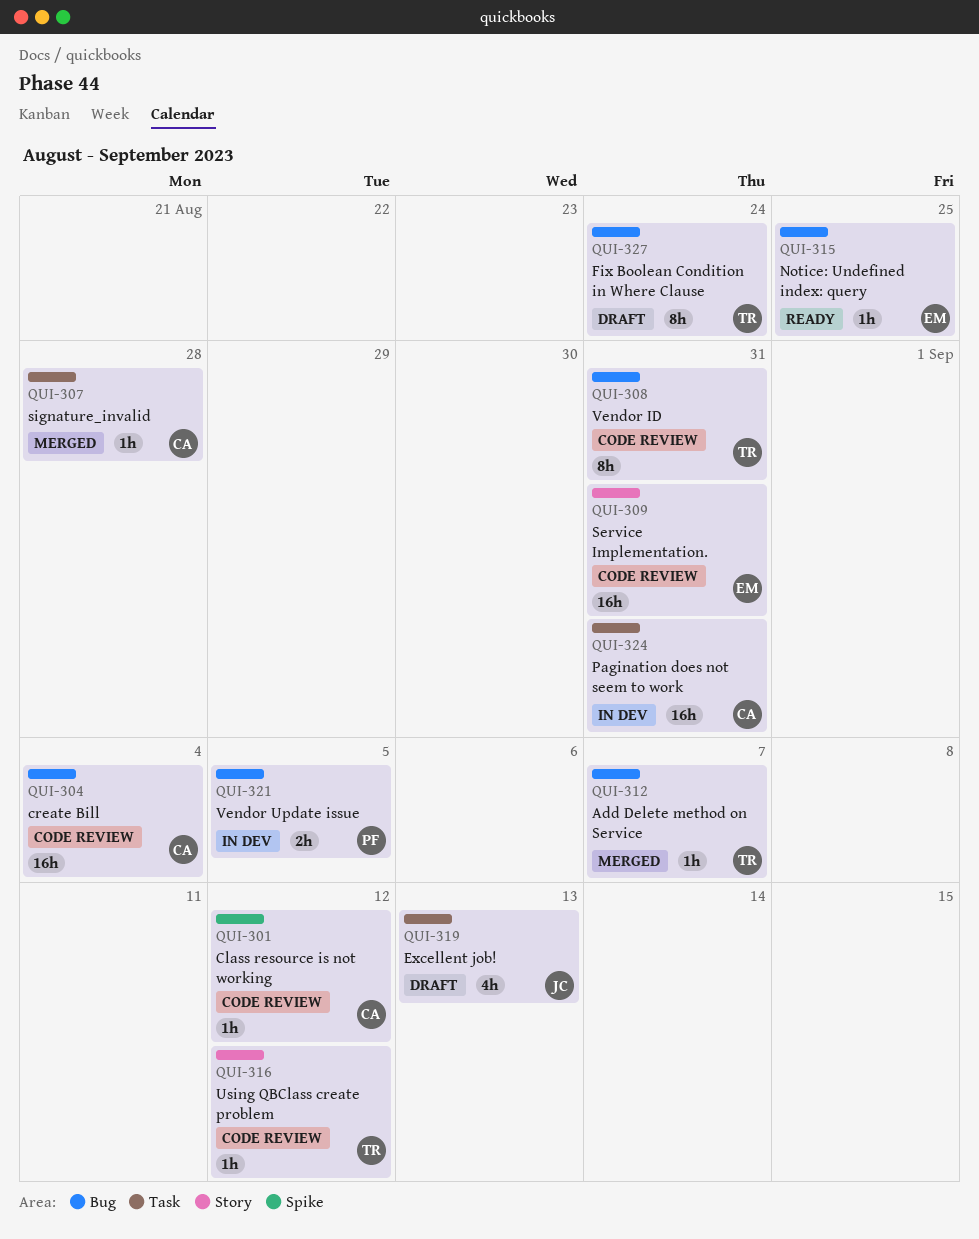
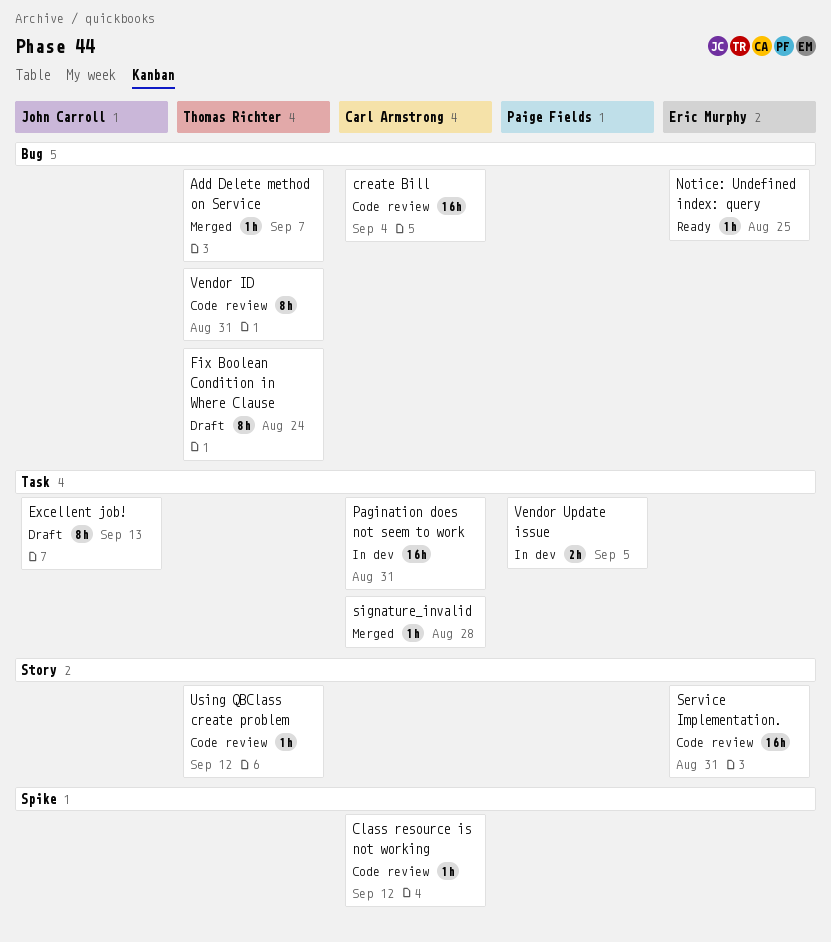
Excellent job!, estimate: 4h -> 8h
Vendor Update issue, label: Bug -> Task

